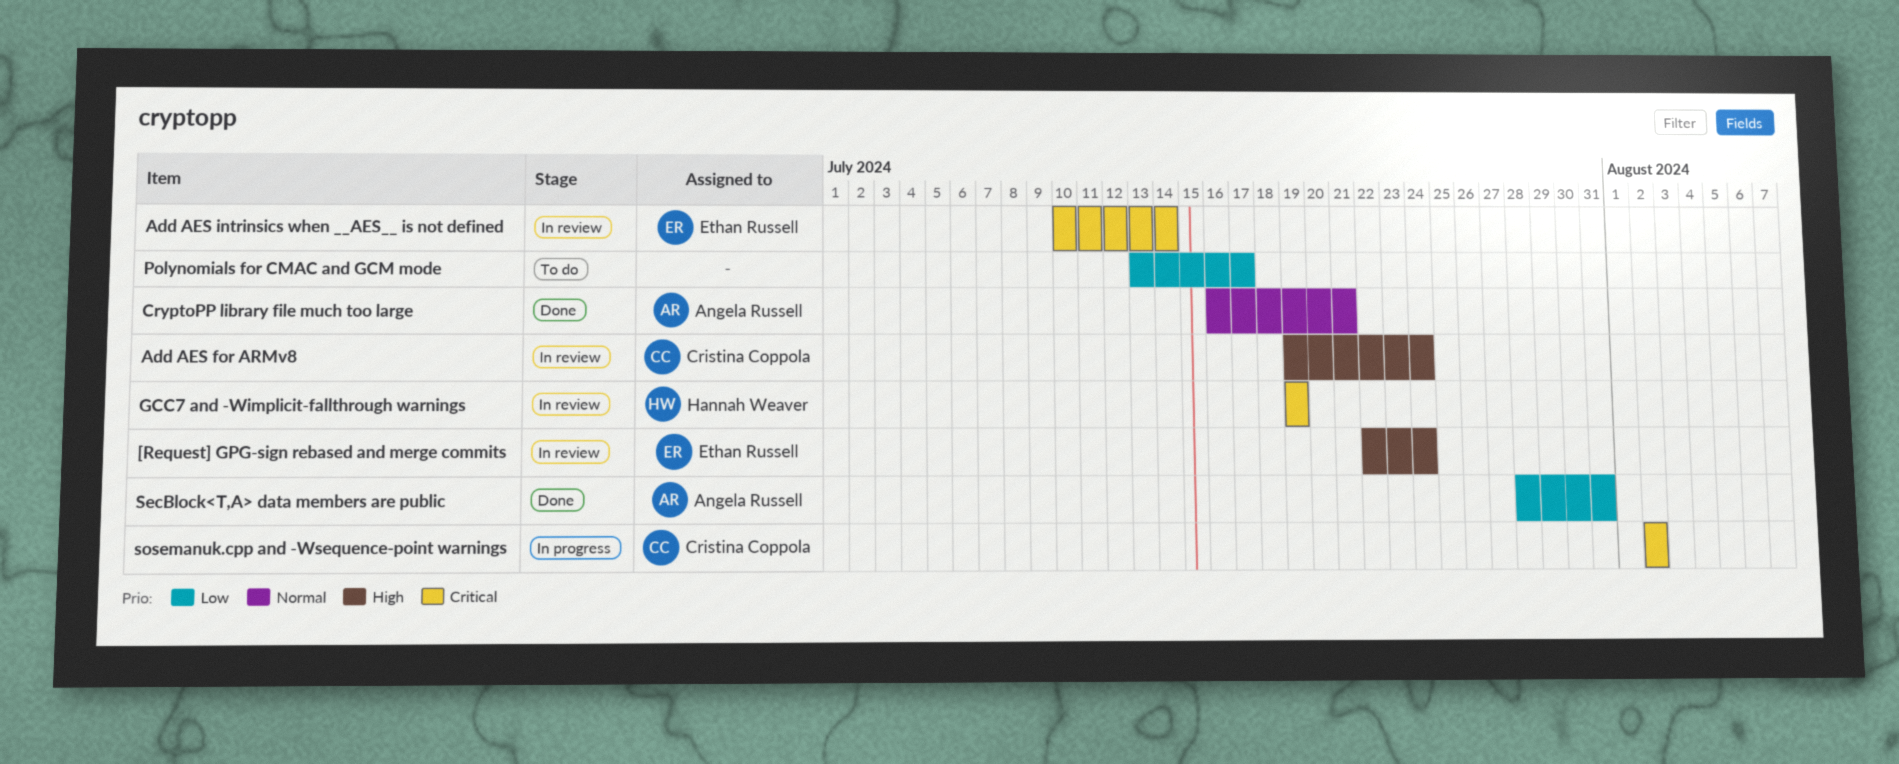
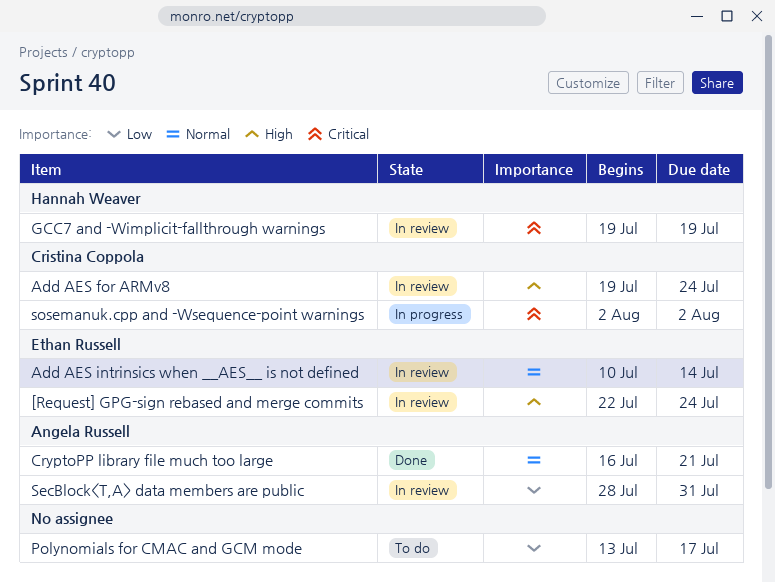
Add AES intrinsics when __AES__ is not defined, priority: Critical -> Normal
SecBlock<T,A> data members are public, status: Done -> In review

